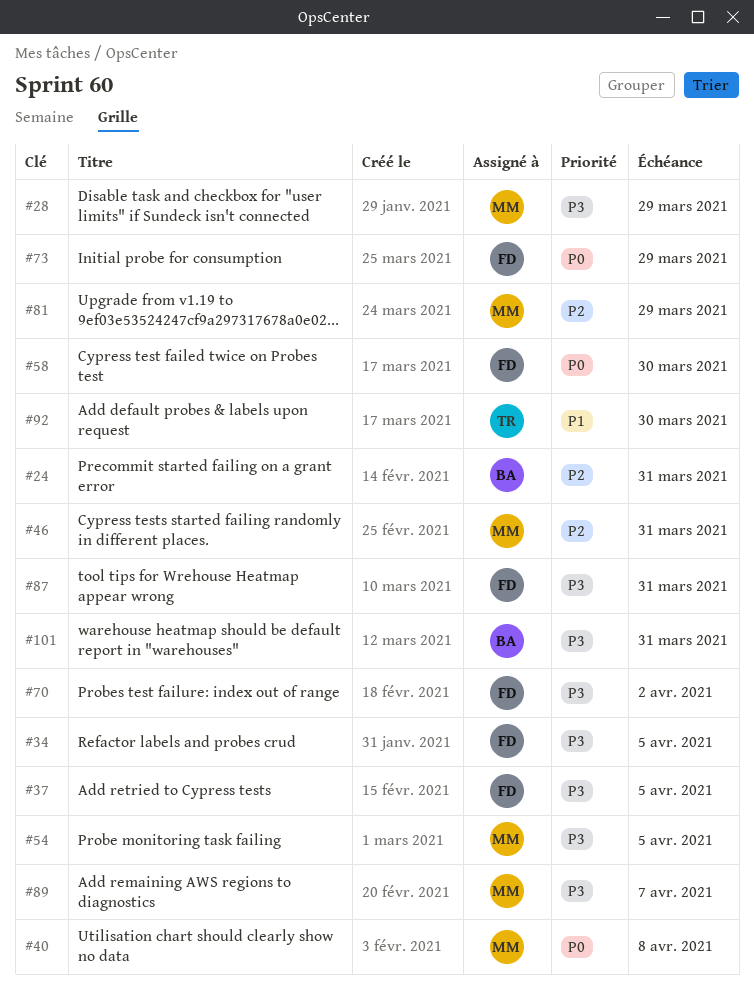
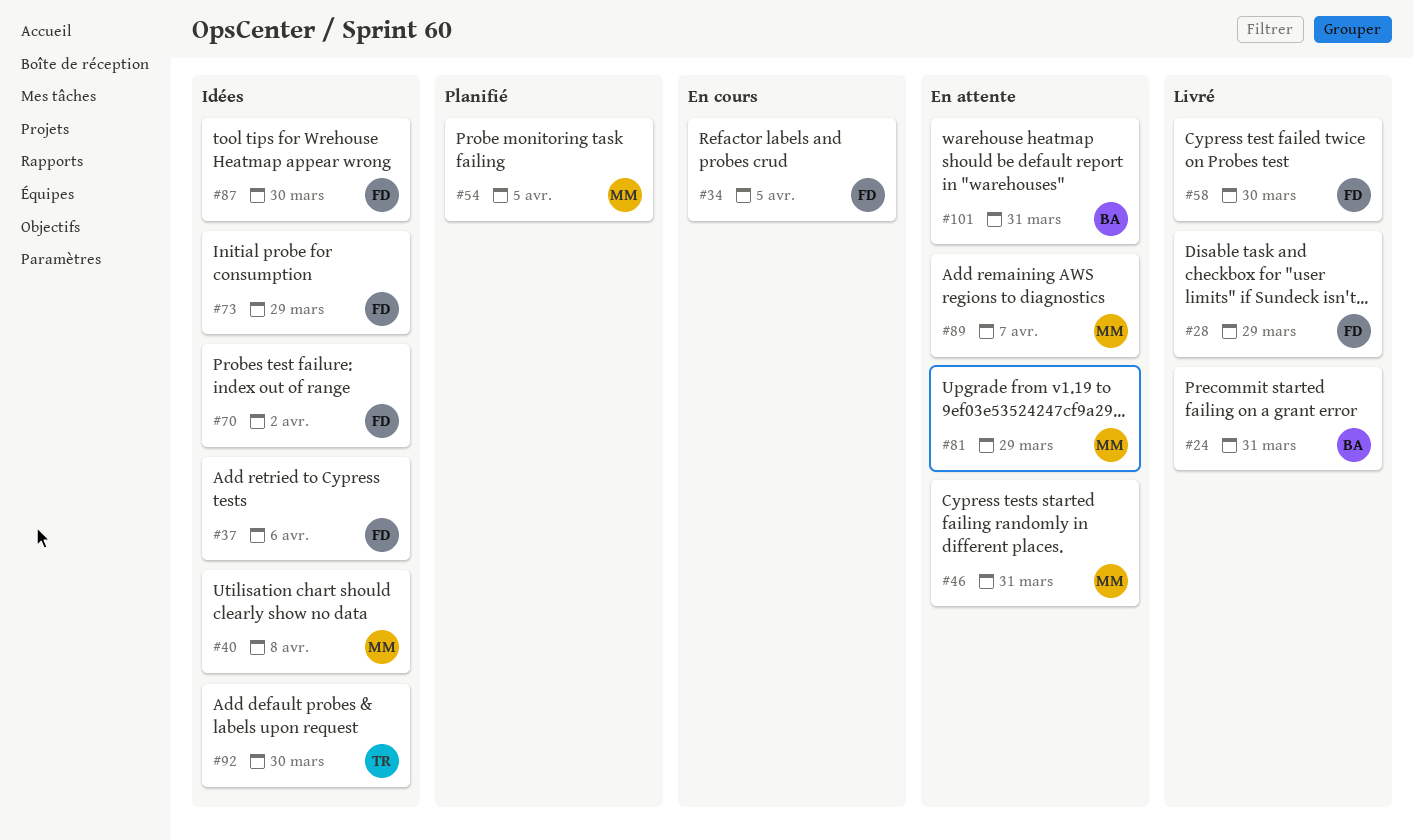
#28, owner: MM -> FD
#37, due: Apr 5 -> Apr 6
#87, due: Mar 31 -> Mar 30

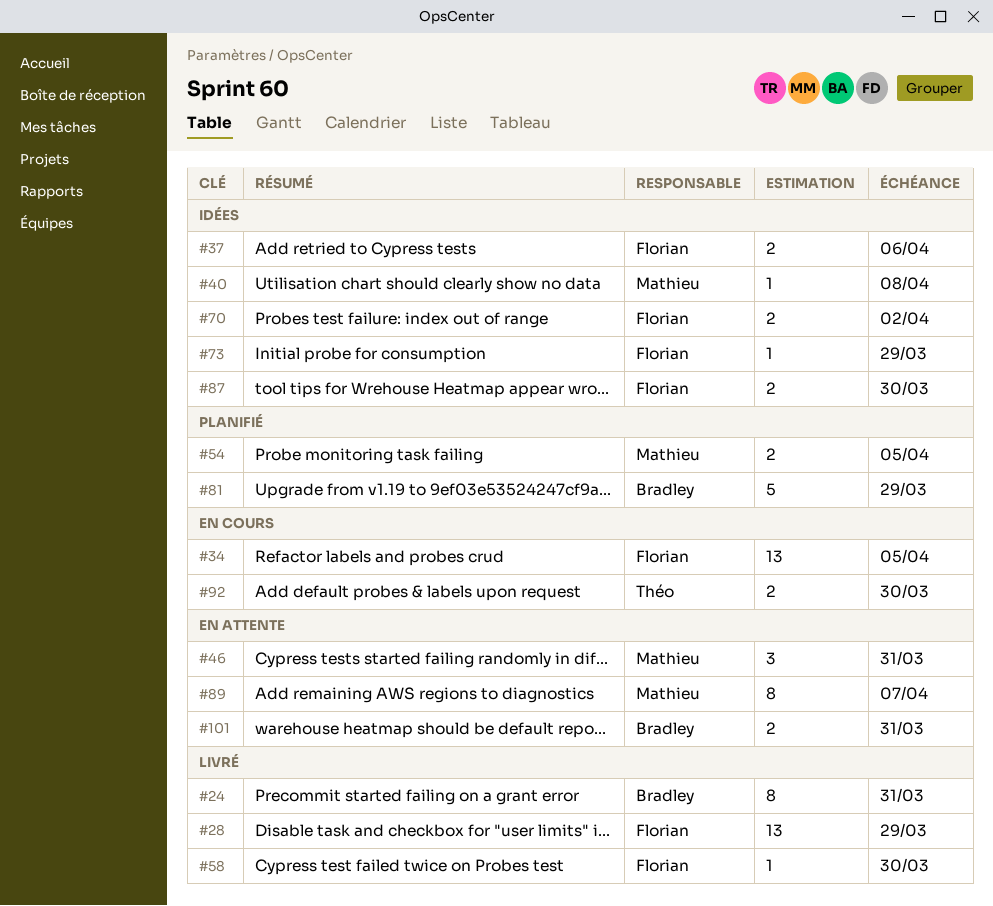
#81, status: En attente -> Planifié
#81, owner: Mathieu -> Bradley
#92, status: Idées -> En cours

